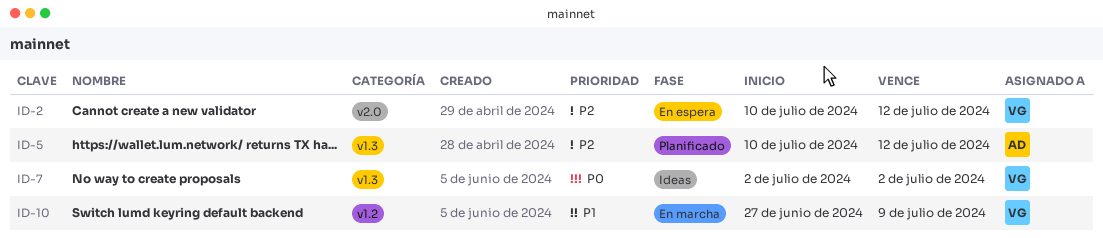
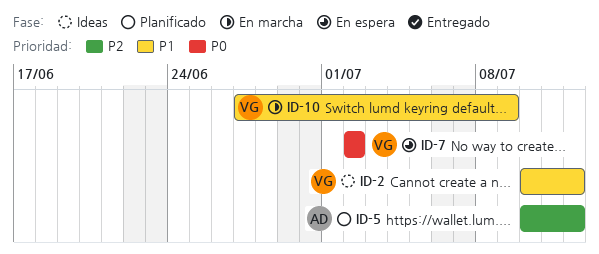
ID-2, status: En espera -> Ideas
ID-2, priority: P2 -> P1
ID-7, status: Ideas -> En espera

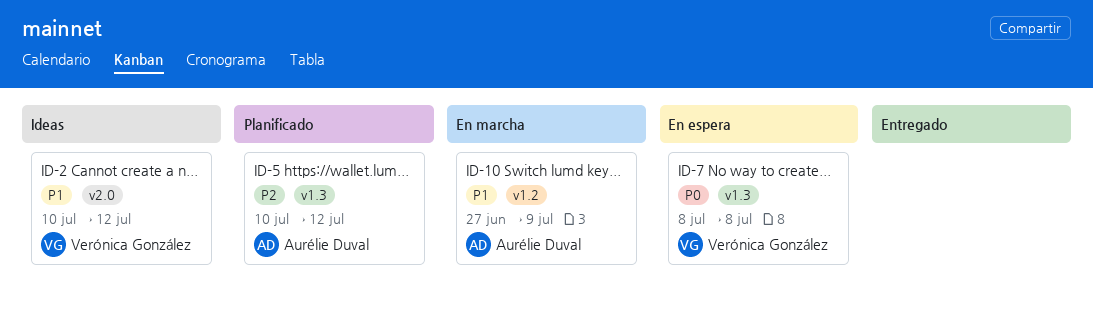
ID-7, start: Jul 2 -> Jul 8
ID-7, due: Jul 2 -> Jul 8
ID-10, owner: Verónica González -> Aurélie Duval

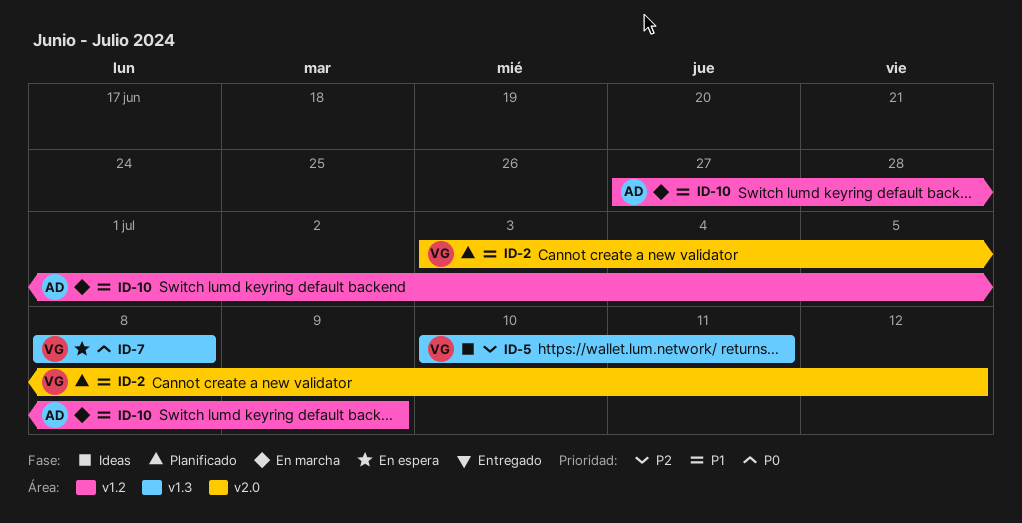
ID-2, status: Ideas -> Planificado
ID-2, start: Jul 10 -> Jul 3
ID-5, status: Planificado -> Ideas
ID-5, owner: Aurélie Duval -> Verónica González
ID-5, due: Jul 12 -> Jul 11

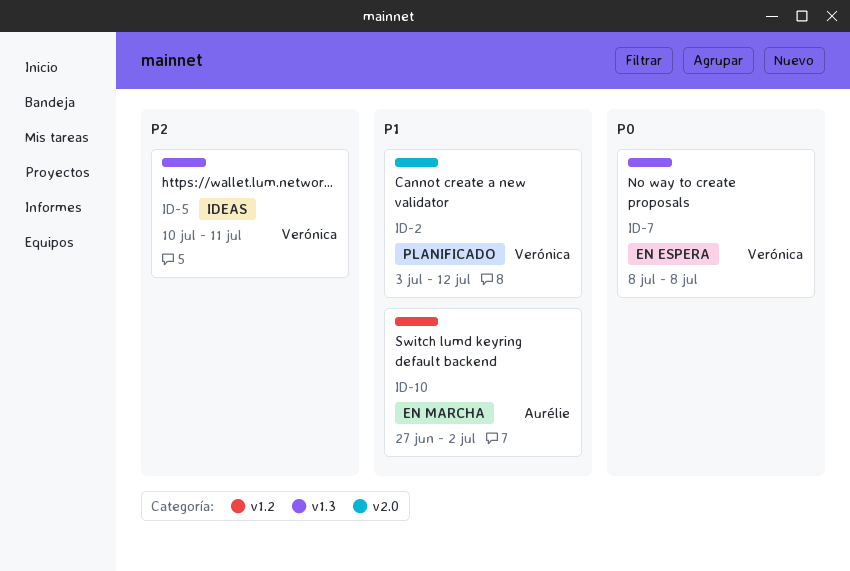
ID-10, due: Jul 9 -> Jul 2

